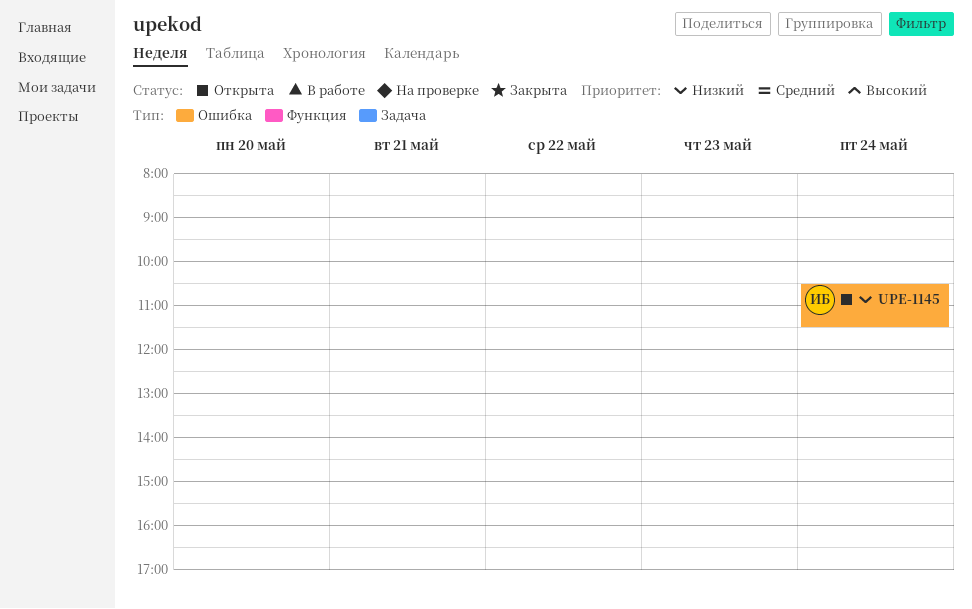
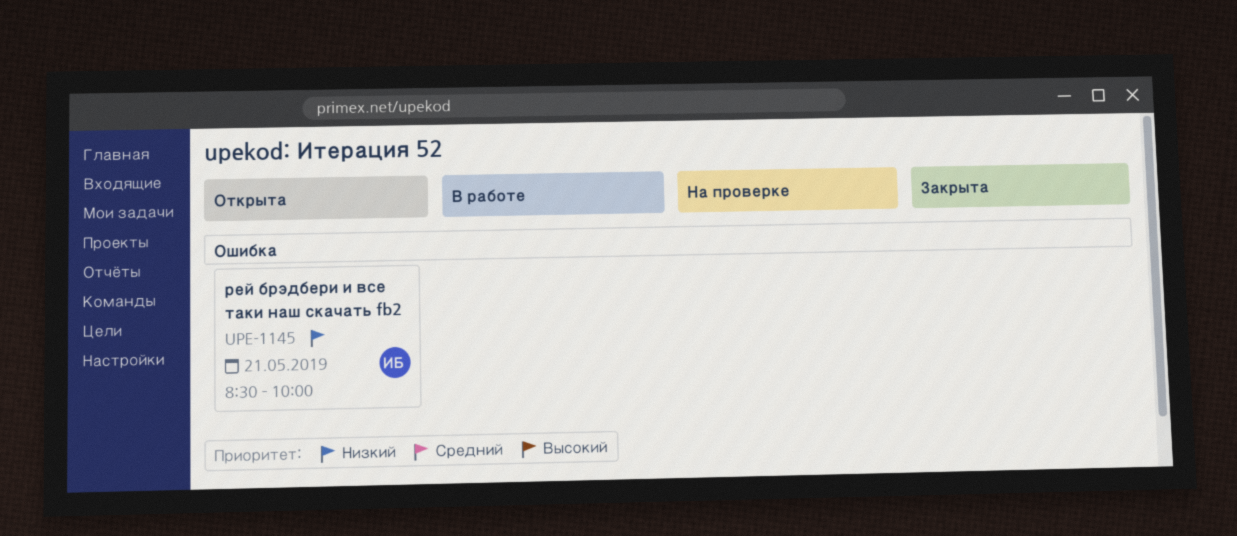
UPE-1145, day: May 24 -> May 21
UPE-1145, begins: 10:30 -> 08:30
UPE-1145, ends: 11:30 -> 10:00

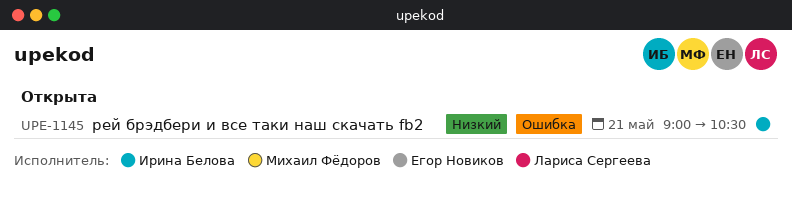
UPE-1145, begins: 08:30 -> 09:00
UPE-1145, ends: 10:00 -> 10:30

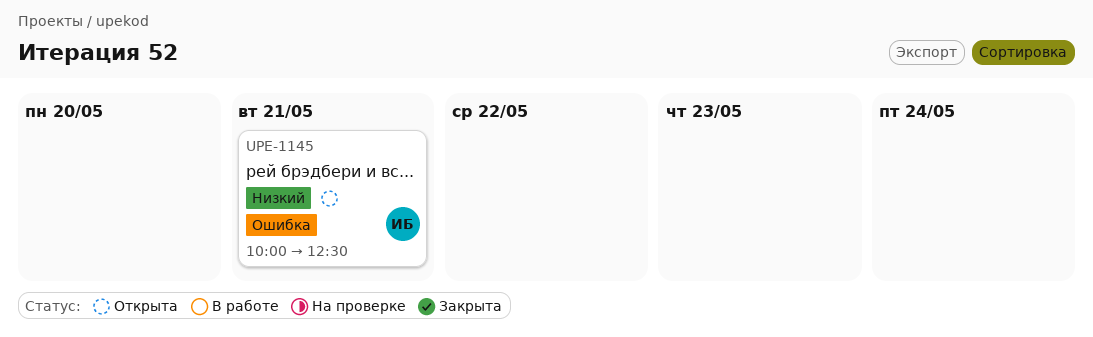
UPE-1145, begins: 09:00 -> 10:00
UPE-1145, ends: 10:30 -> 12:30

